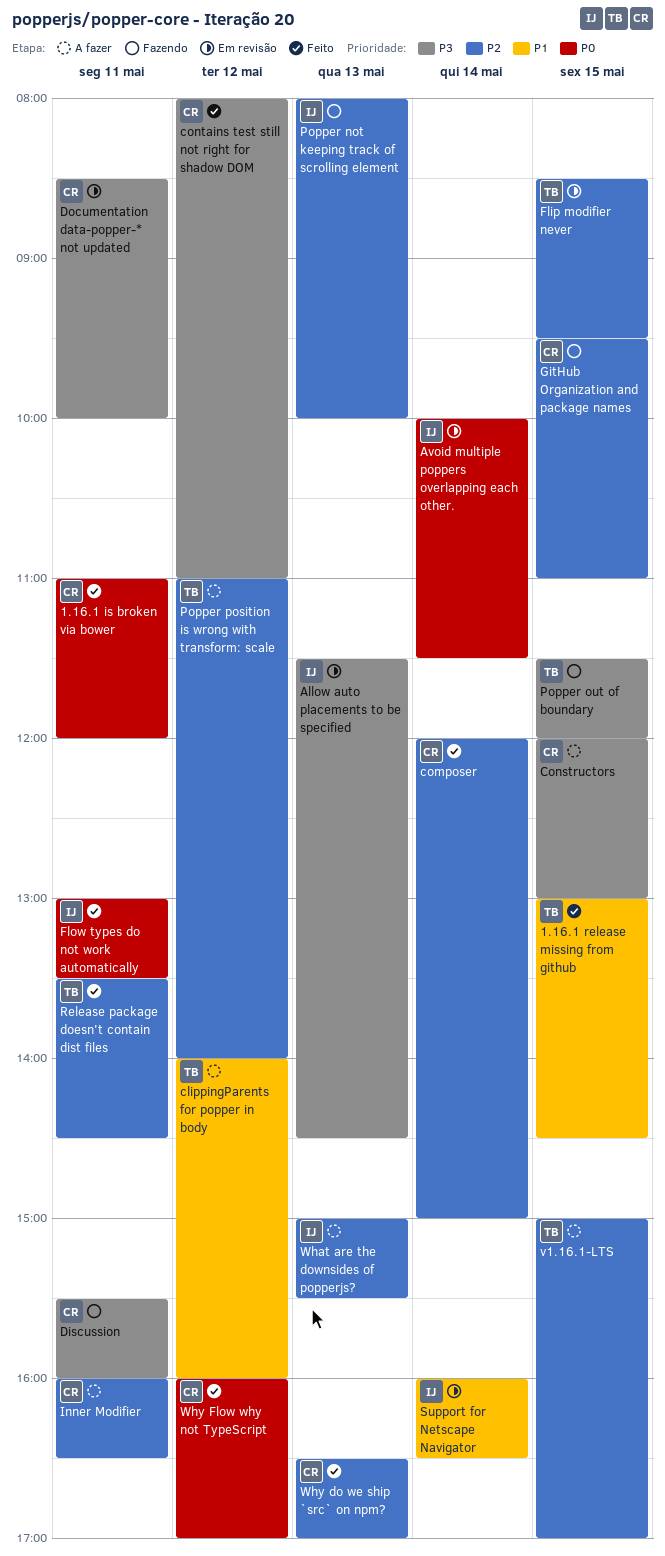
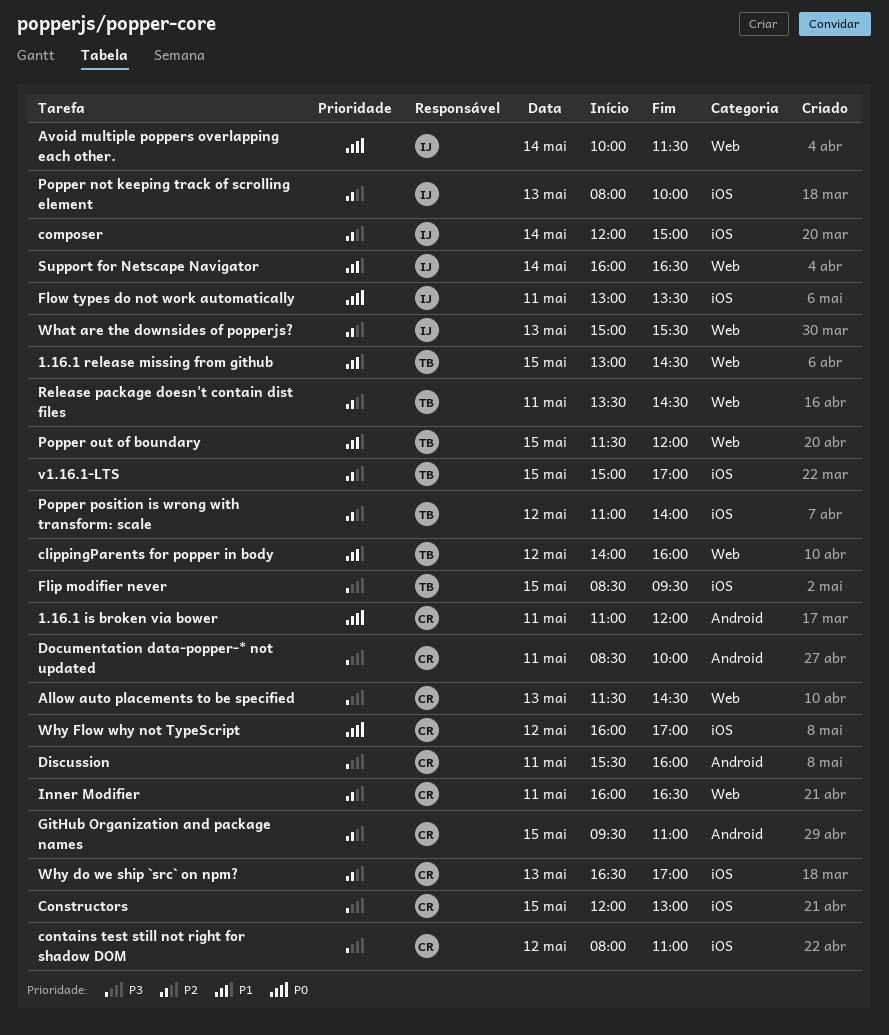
Allow auto placements to be specified, owner: IJ -> CR
composer, owner: CR -> IJ
Flip modifier never, priority: P2 -> P3
Popper out of boundary, priority: P3 -> P1

